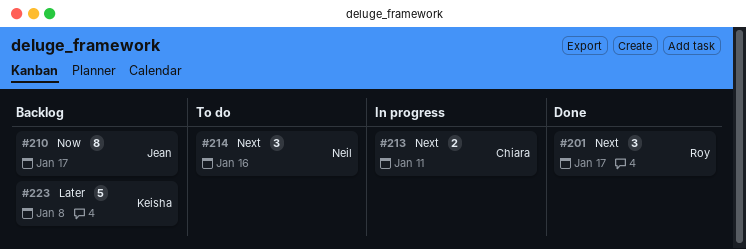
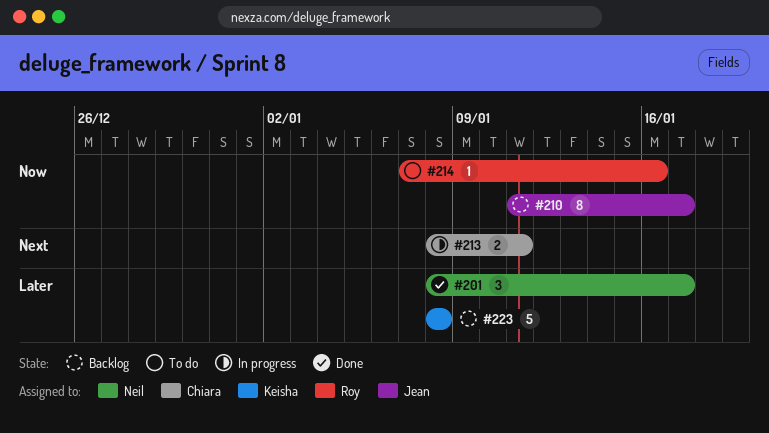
#201, owner: Roy -> Neil
#201, priority: Next -> Later
#214, owner: Neil -> Roy
#214, priority: Next -> Now
#214, estimate: 3 -> 1

